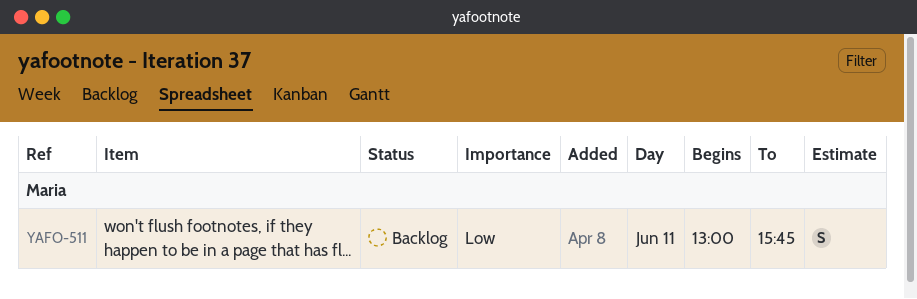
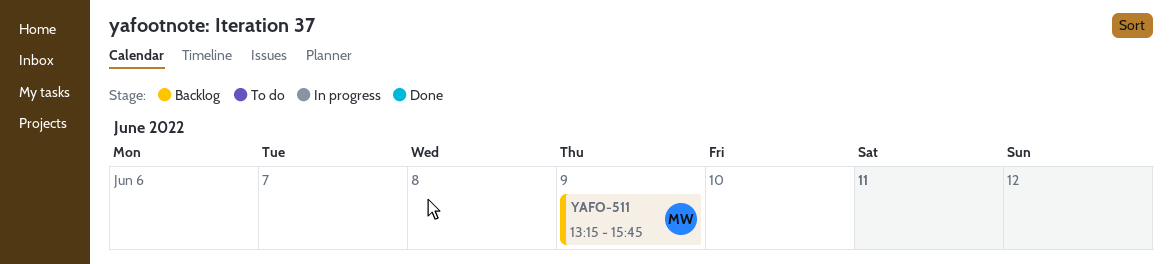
YAFO-511, day: Jun 11 -> Jun 9
YAFO-511, begins: 13:00 -> 13:15

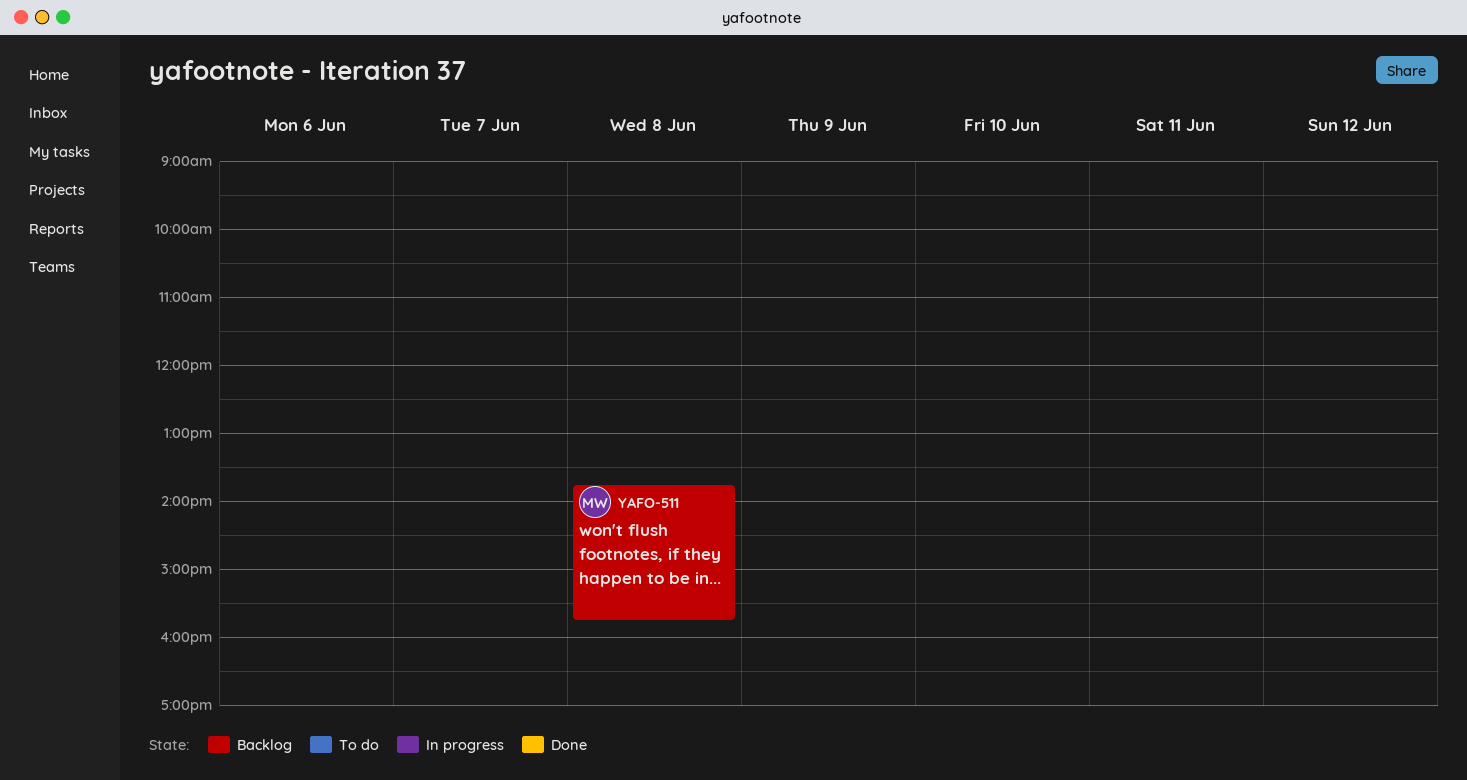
YAFO-511, day: Jun 9 -> Jun 8
YAFO-511, begins: 13:15 -> 13:45

